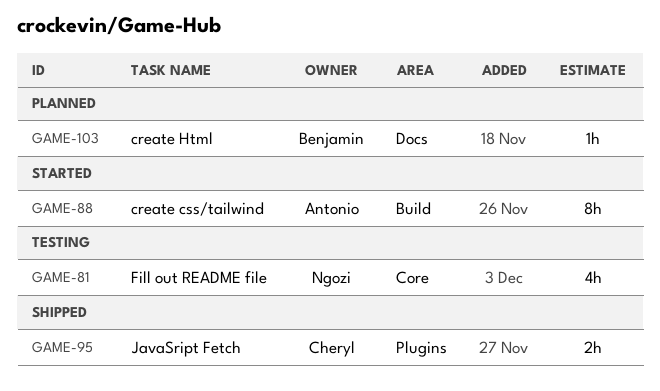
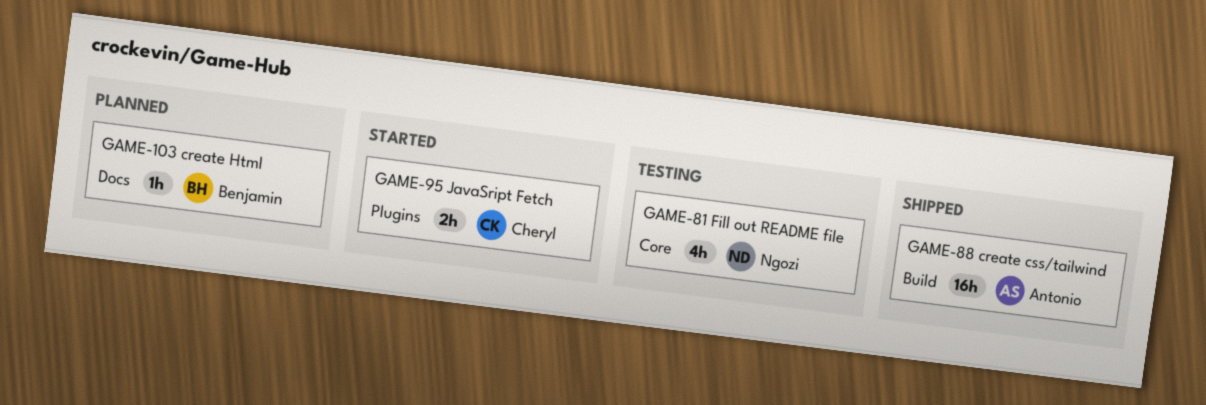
GAME-88, status: Started -> Shipped
GAME-88, estimate: 8h -> 16h
GAME-95, status: Shipped -> Started

